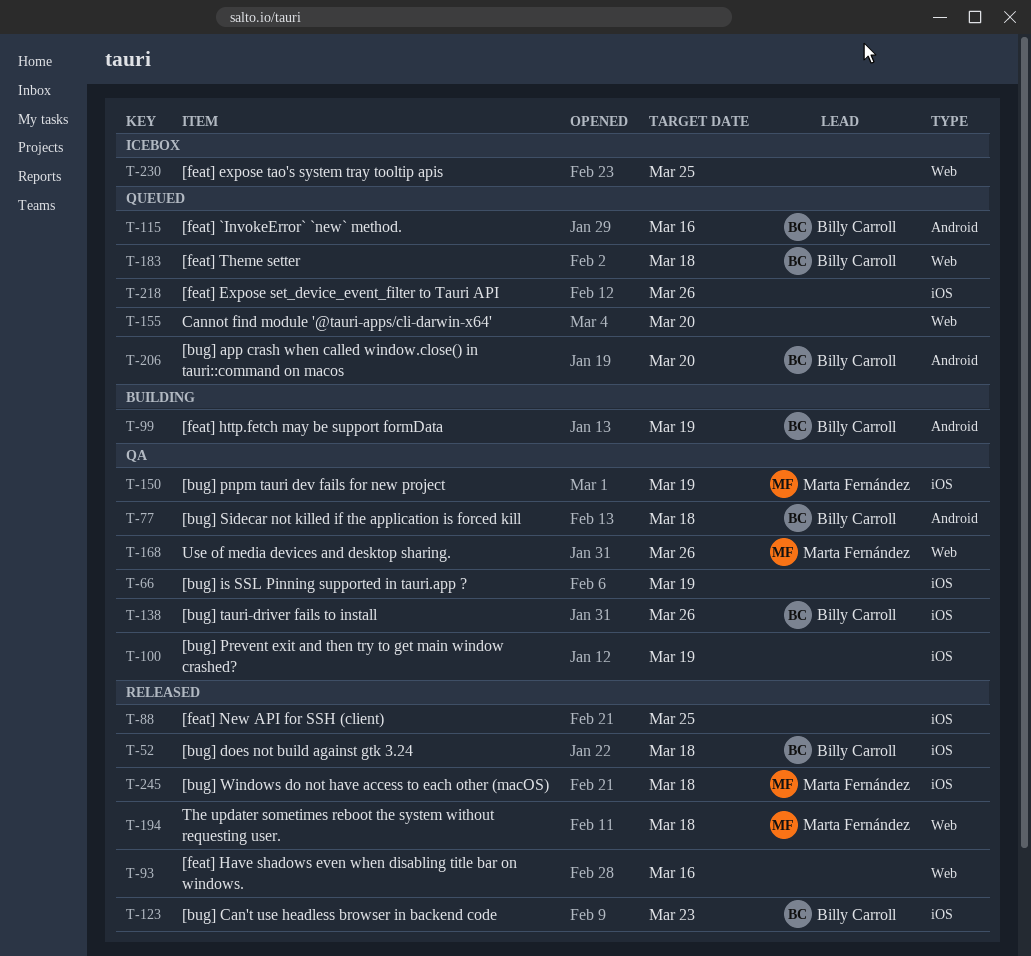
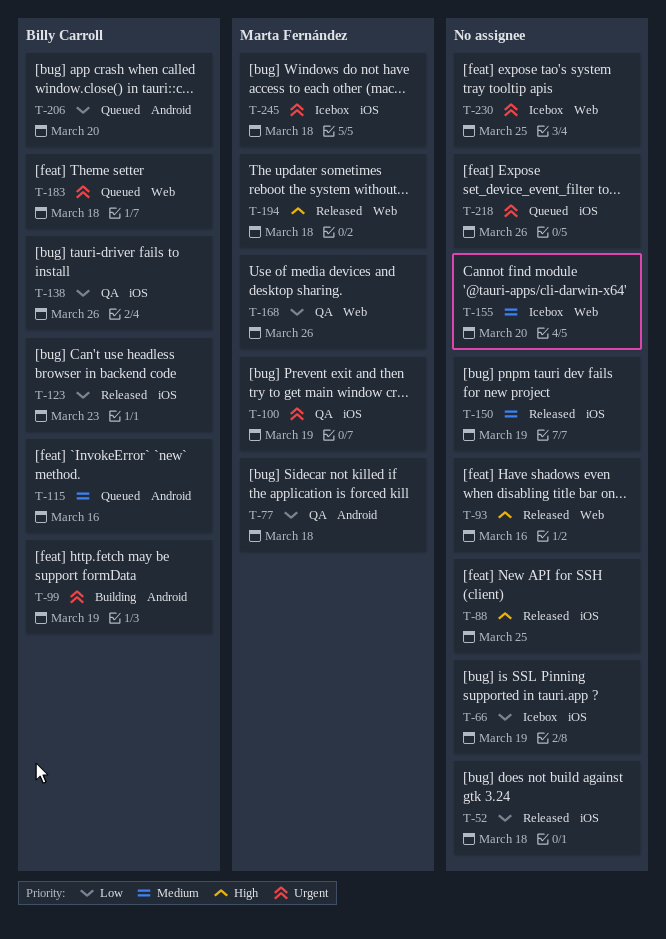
T-52, owner: Billy Carroll -> none
T-66, status: QA -> Icebox
T-77, owner: Billy Carroll -> Marta Fernández
T-100, owner: none -> Marta Fernández
T-150, status: QA -> Released
T-150, owner: Marta Fernández -> none
T-155, status: Queued -> Icebox
T-245, status: Released -> Icebox

